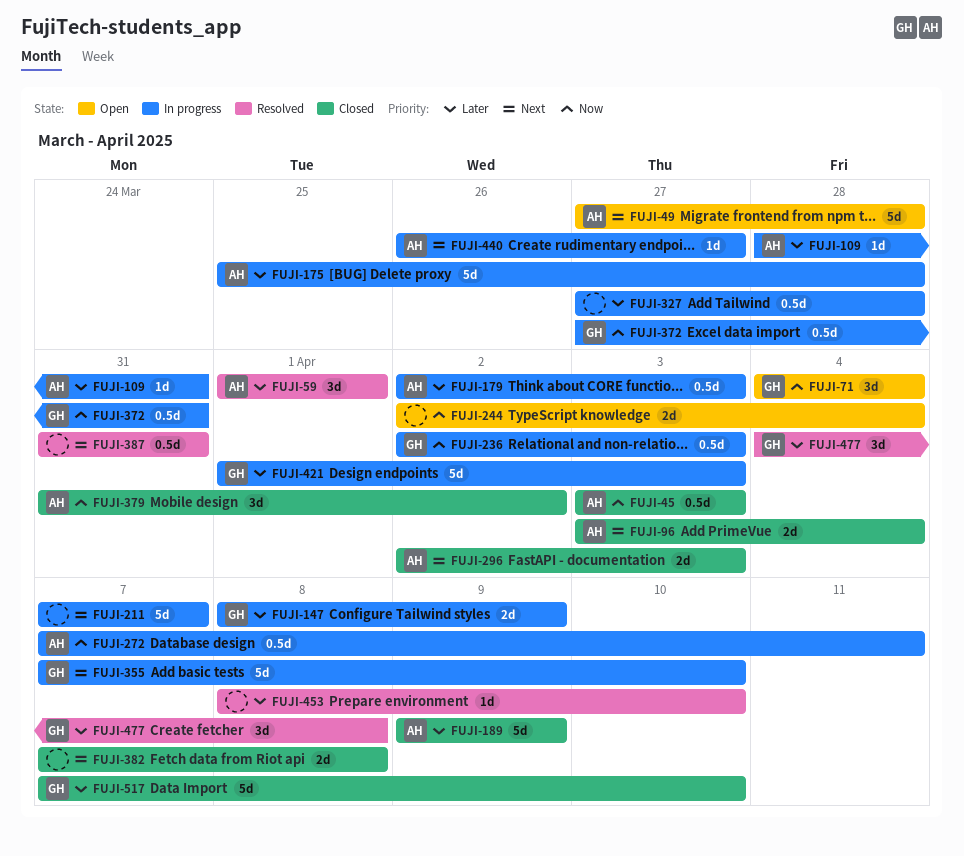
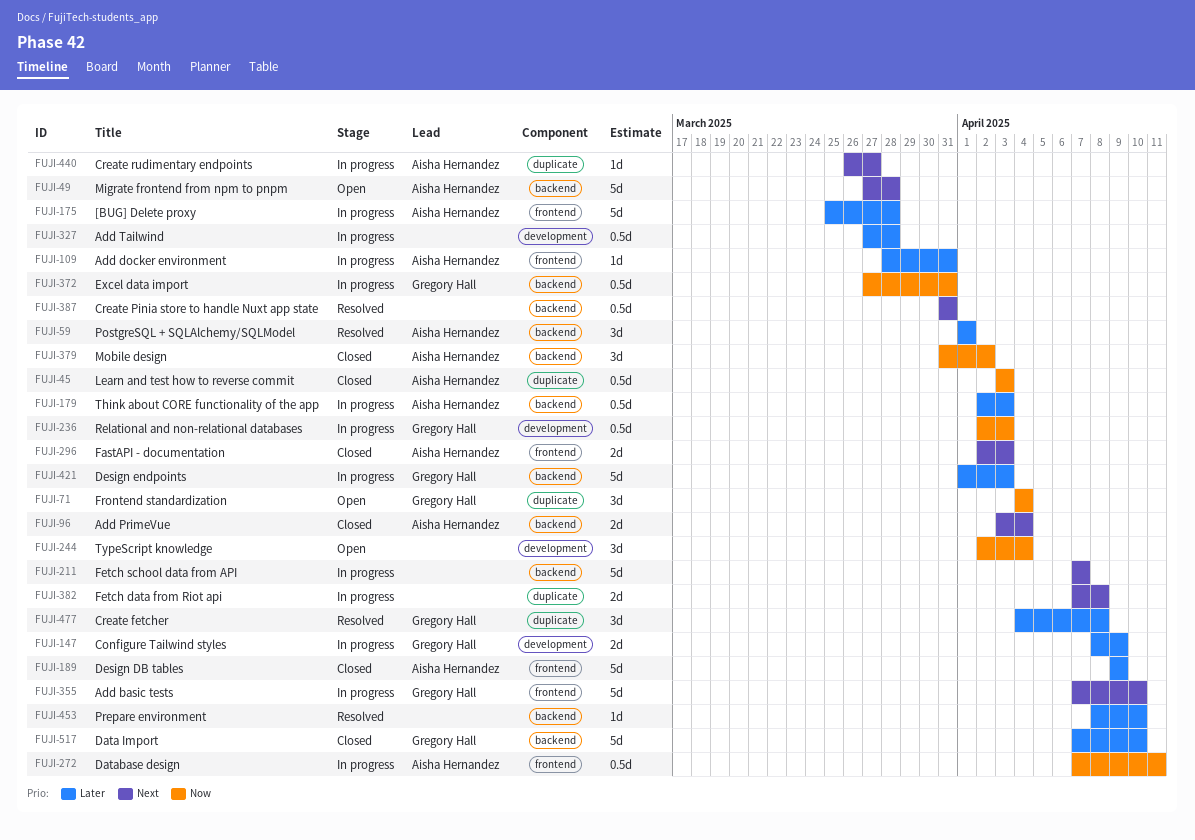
FUJI-244, estimate: 2d -> 3d
FUJI-382, status: Closed -> In progress

